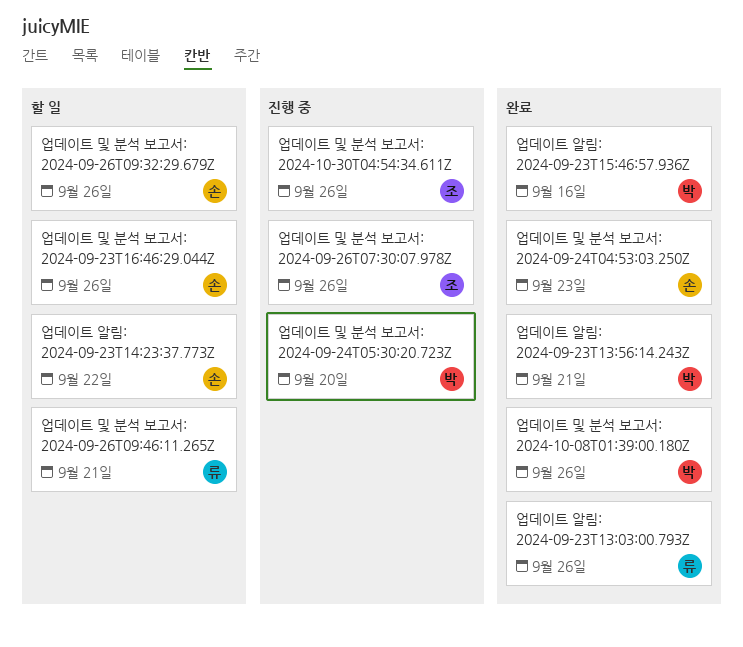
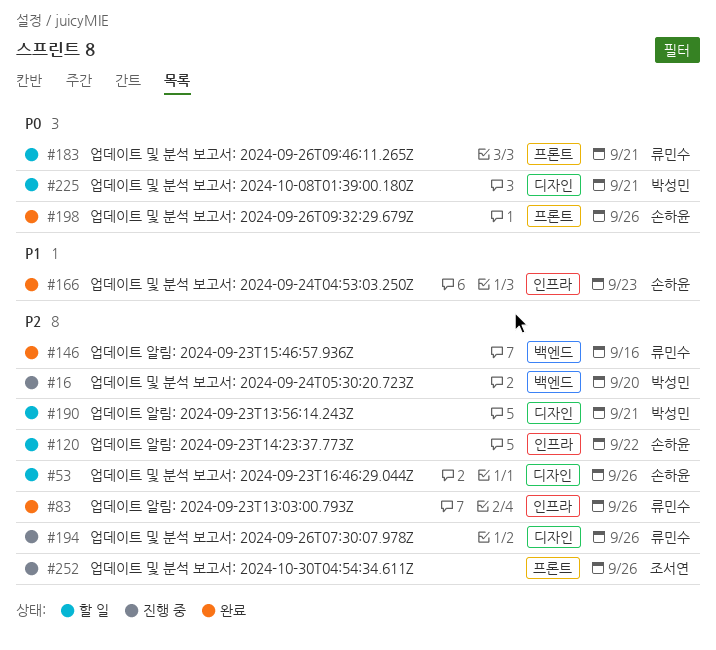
업데이트 및 분석 보고서: 2024-09-26T07:30:07.978Z, owner: 조서연 -> 류민수
업데이트 및 분석 보고서: 2024-09-26T09:32:29.679Z, status: 할 일 -> 완료
업데이트 및 분석 보고서: 2024-10-08T01:39:00.180Z, status: 완료 -> 할 일
업데이트 및 분석 보고서: 2024-10-08T01:39:00.180Z, due: Sep 26 -> Sep 21
업데이트 알림: 2024-09-23T13:56:14.243Z, status: 완료 -> 할 일
업데이트 알림: 2024-09-23T15:46:57.936Z, owner: 박성민 -> 류민수

